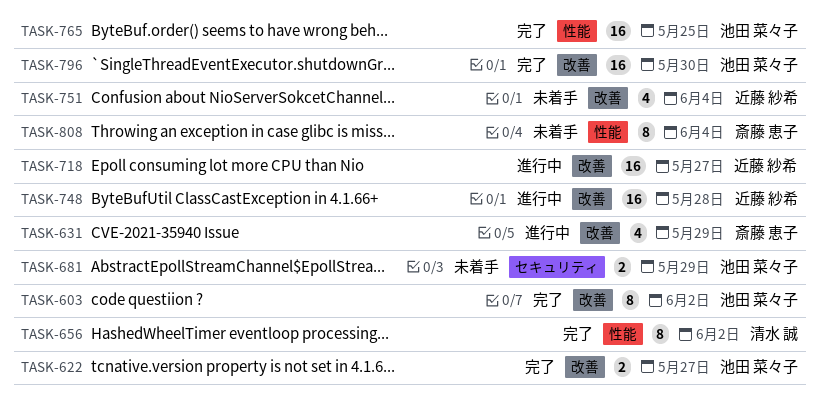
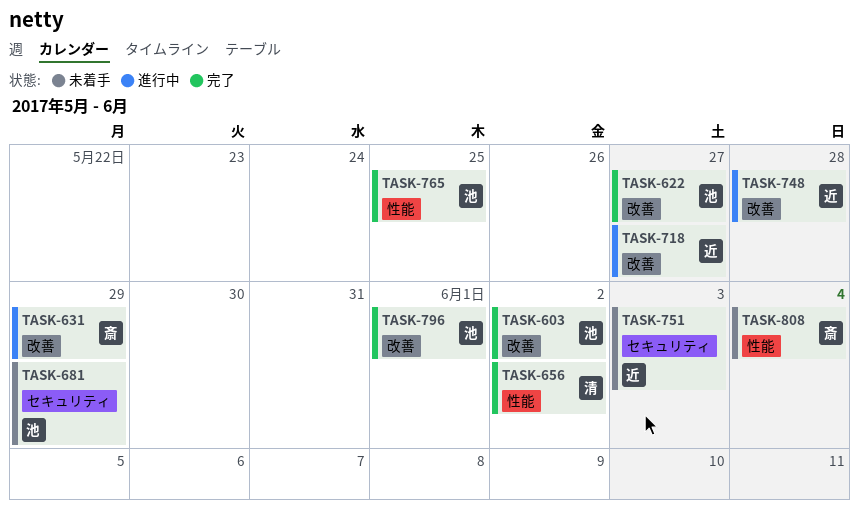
TASK-751, label: 改善 -> セキュリティ
TASK-751, due: Jun 4 -> Jun 3
TASK-796, due: May 30 -> Jun 1

